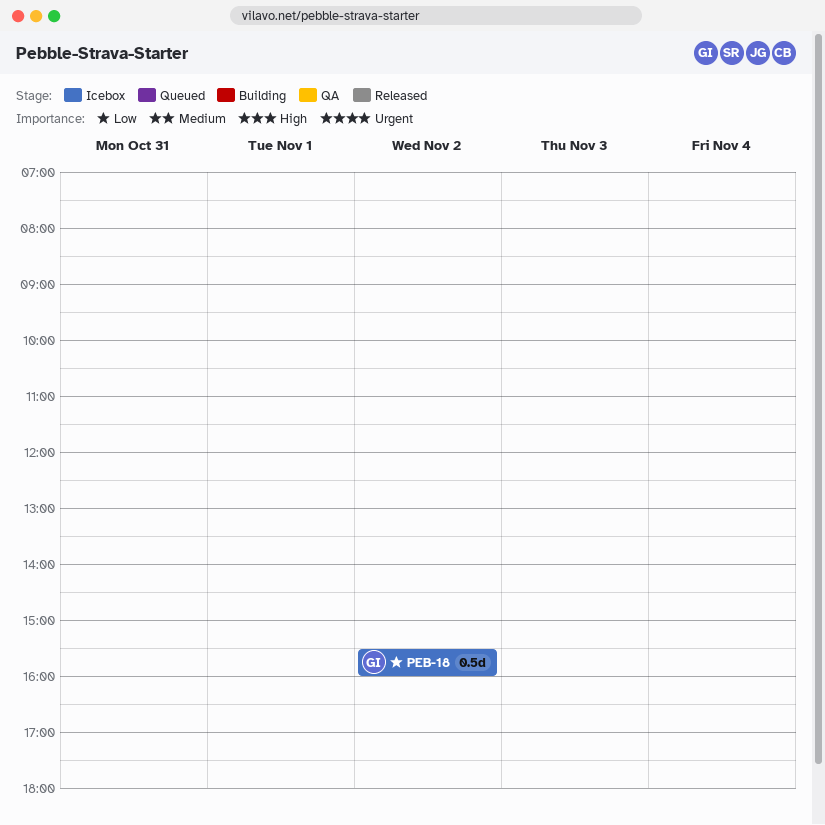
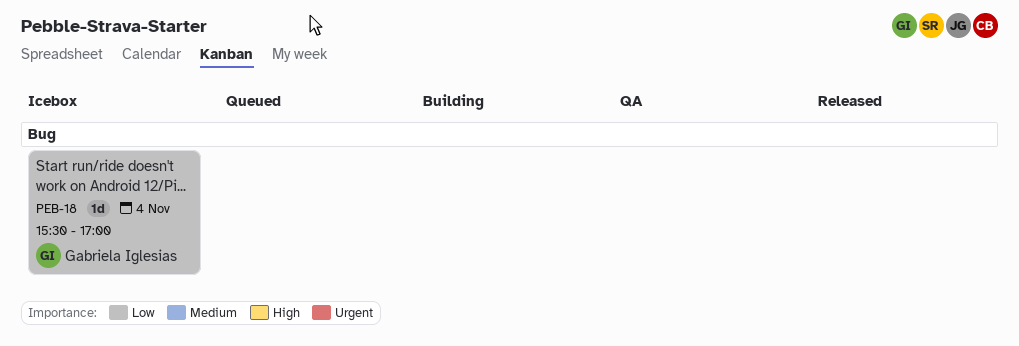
PEB-18, estimate: 0.5d -> 1d
PEB-18, day: Nov 2 -> Nov 4
PEB-18, ends: 16:00 -> 17:00

